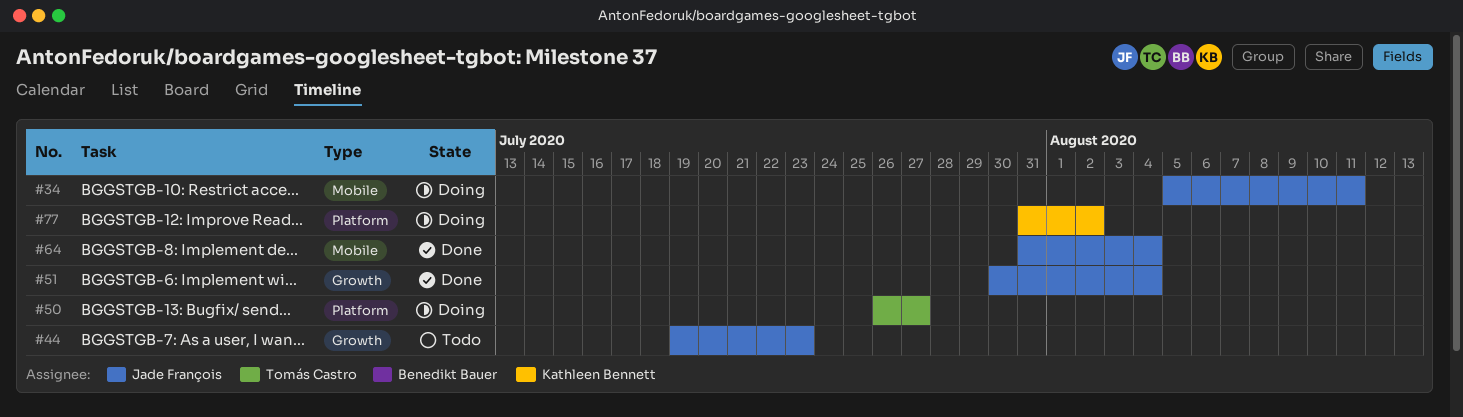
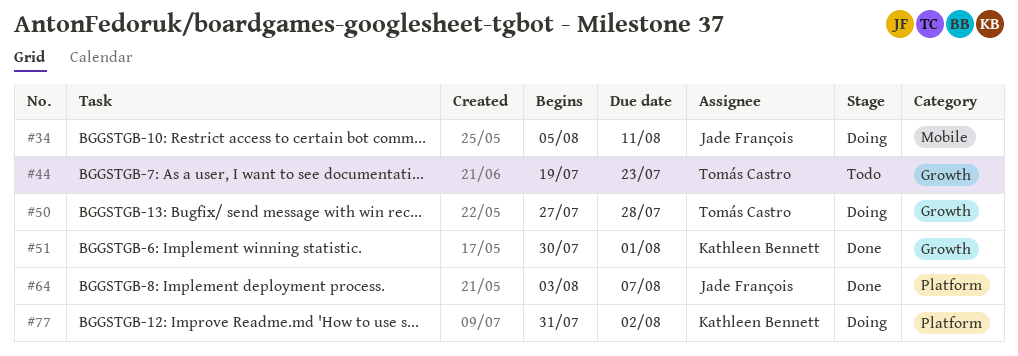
#44, owner: Jade François -> Tomás Castro
#50, label: Platform -> Growth
#50, start: Jul 26 -> Jul 27
#50, due: Jul 27 -> Jul 28
#51, owner: Jade François -> Kathleen Bennett
#51, due: Aug 4 -> Aug 1
#64, label: Mobile -> Platform
#64, start: Jul 31 -> Aug 3
#64, due: Aug 4 -> Aug 7

